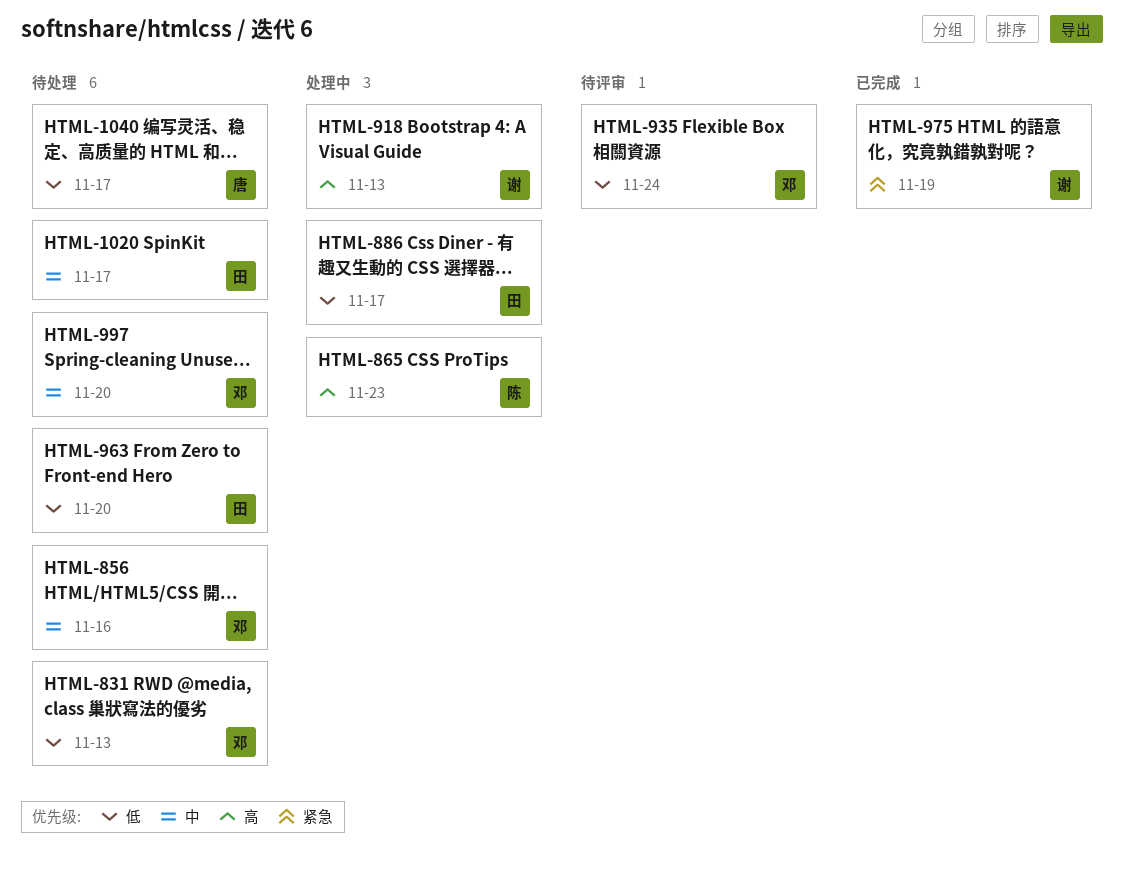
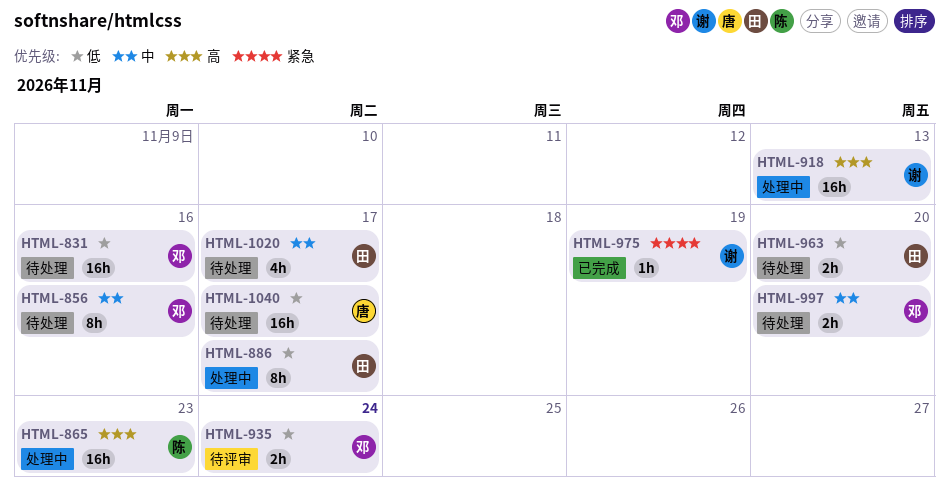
HTML-831, due: Nov 13 -> Nov 16

